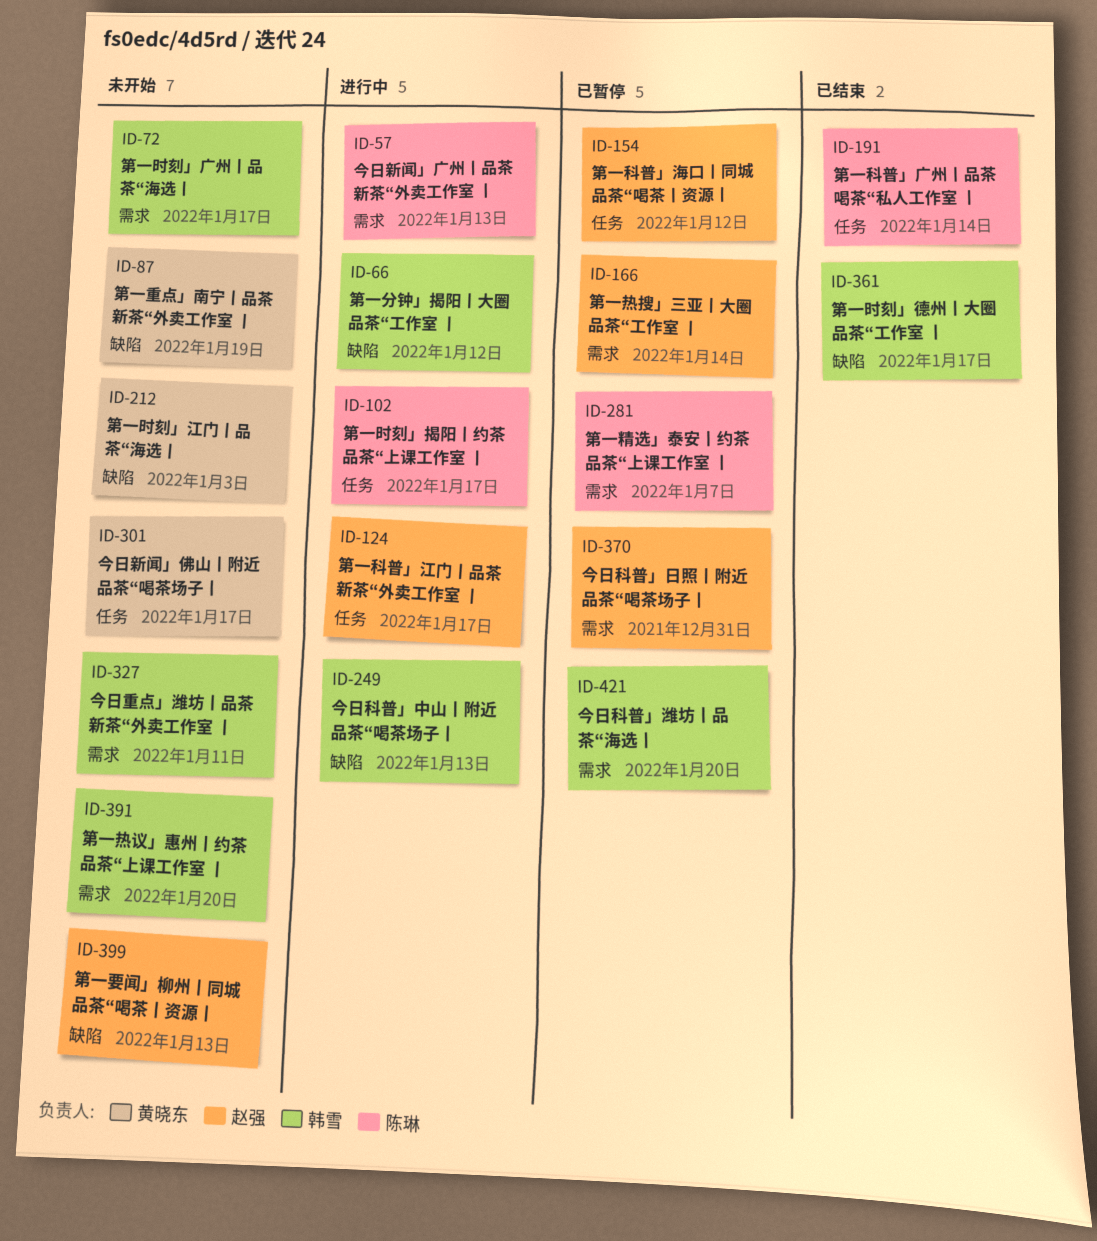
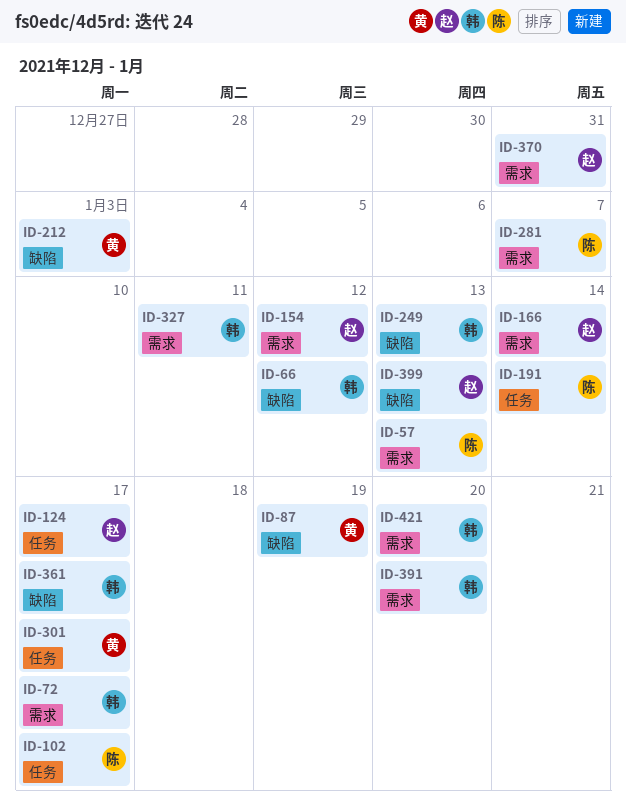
ID-154, label: 任务 -> 需求

